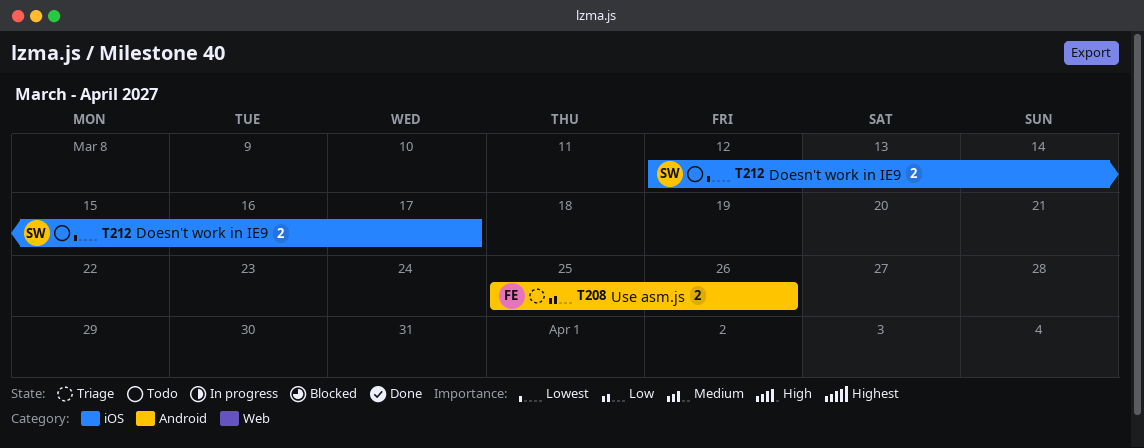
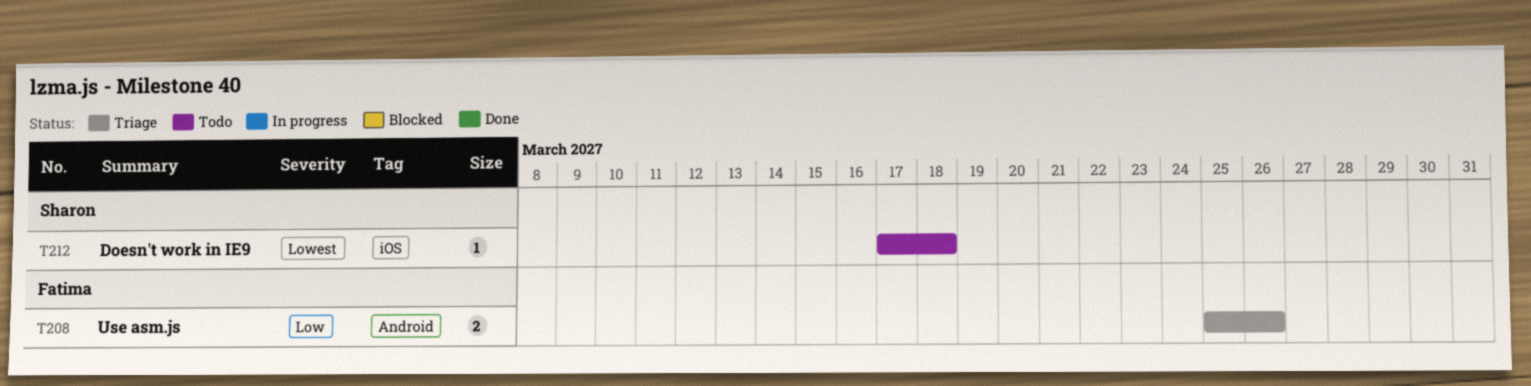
T212, estimate: 2 -> 1
T212, start: Mar 12 -> Mar 17
T212, due: Mar 17 -> Mar 18

